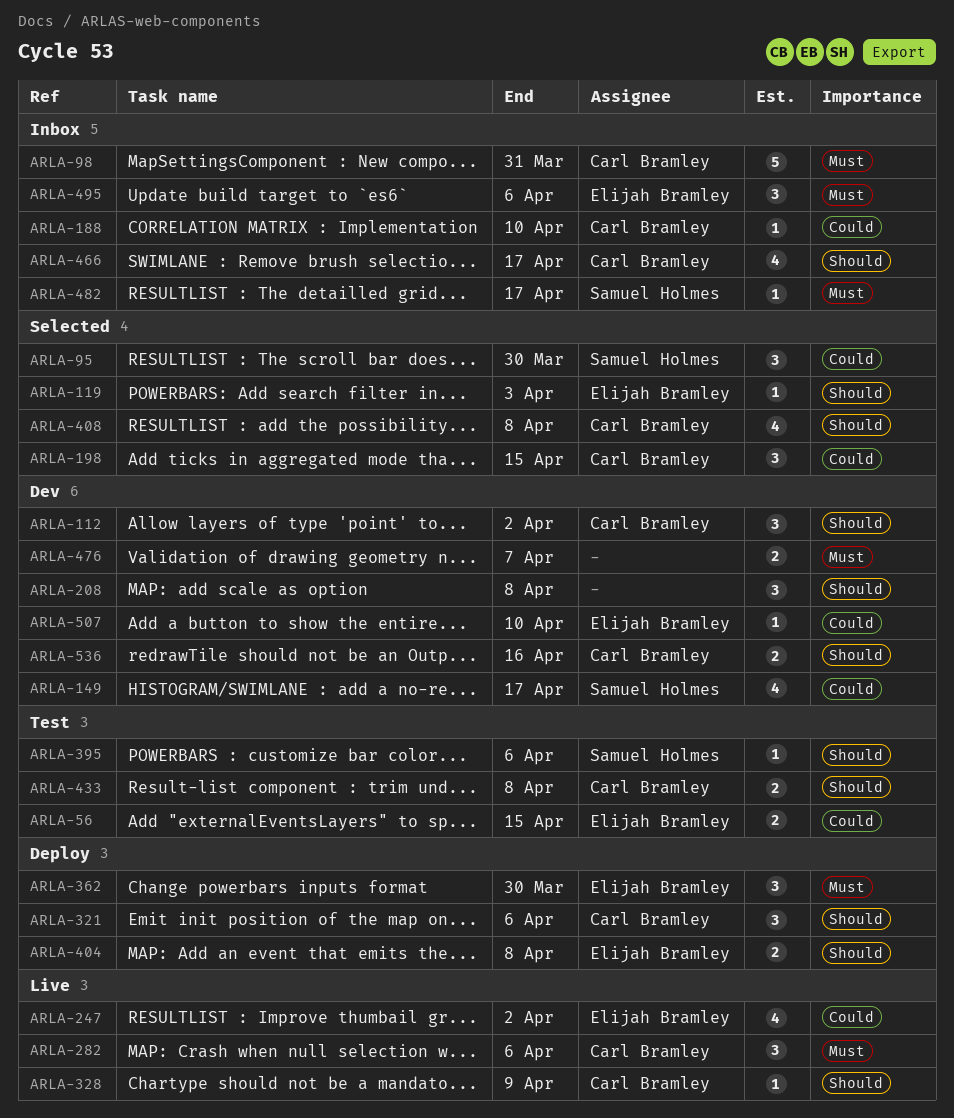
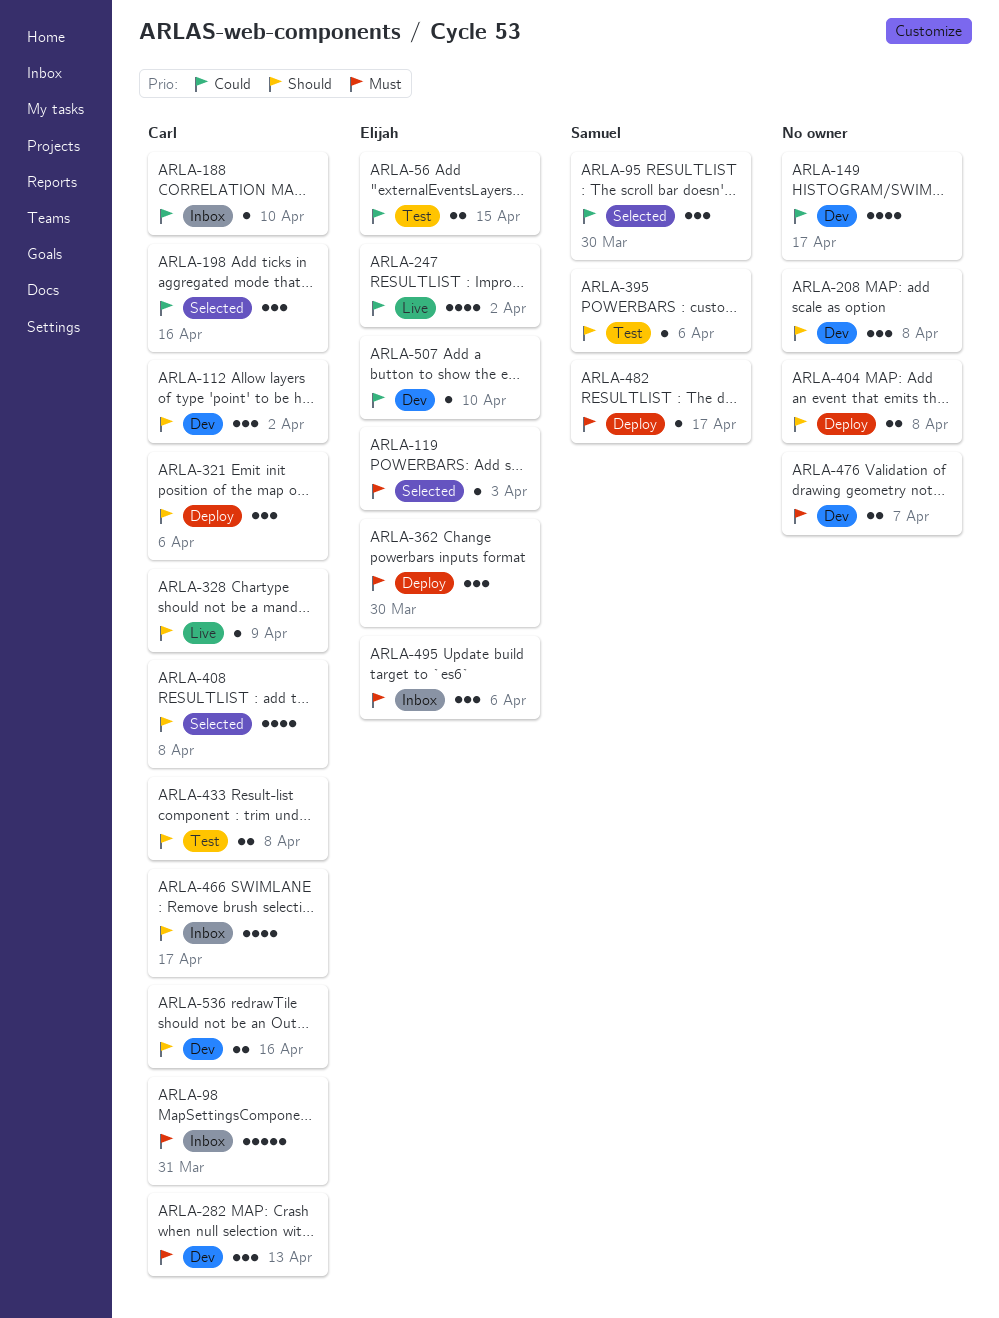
ARLA-119, priority: Should -> Must
ARLA-149, owner: Samuel Holmes -> none
ARLA-198, due: Apr 15 -> Apr 16
ARLA-282, status: Live -> Dev
ARLA-282, due: Apr 6 -> Apr 13
ARLA-404, owner: Elijah Bramley -> none
ARLA-482, status: Inbox -> Deploy

